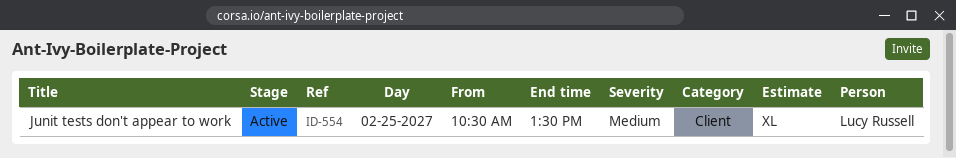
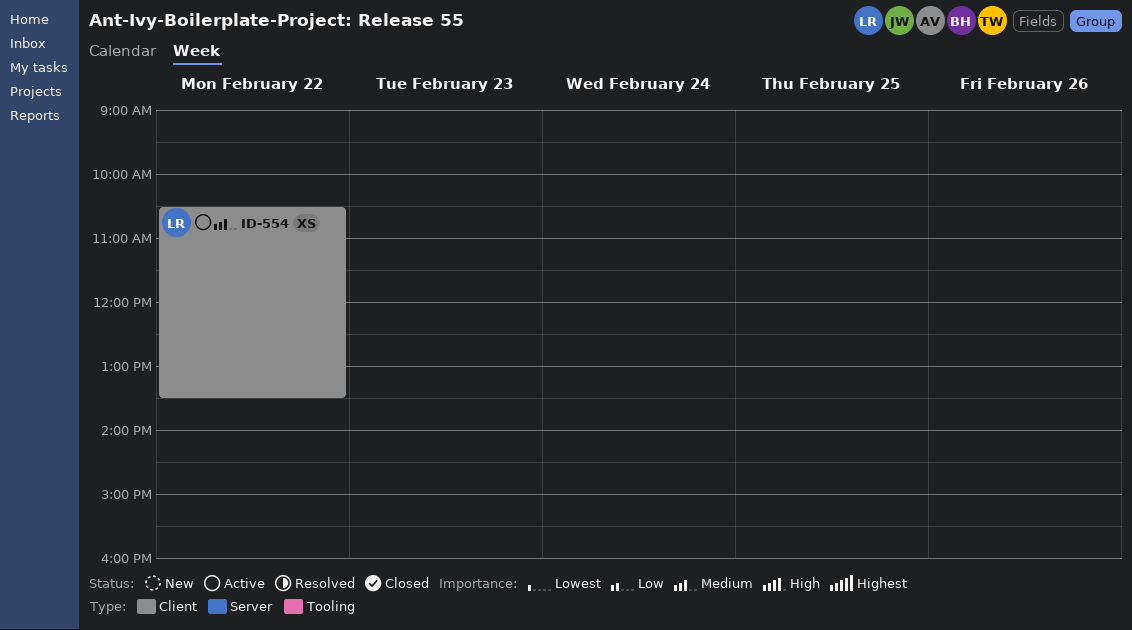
ID-554, estimate: XL -> XS
ID-554, day: Feb 25 -> Feb 22

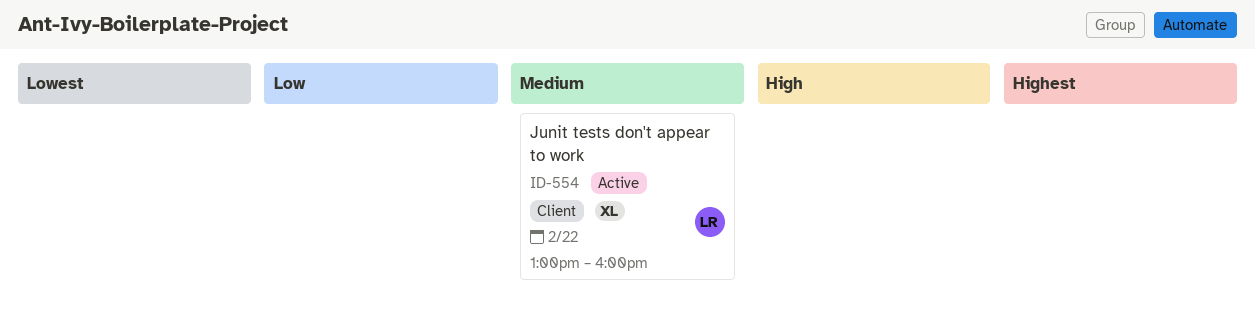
ID-554, estimate: XS -> XL
ID-554, begins: 10:30 -> 13:00
ID-554, ends: 13:30 -> 16:00

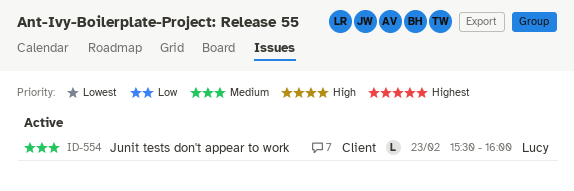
ID-554, estimate: XL -> L
ID-554, day: Feb 22 -> Feb 23
ID-554, begins: 13:00 -> 15:30

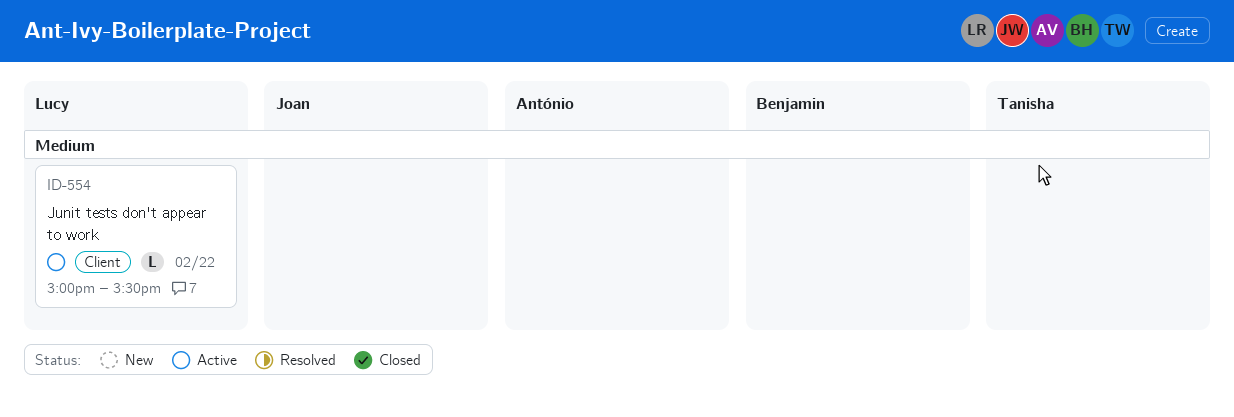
ID-554, day: Feb 23 -> Feb 22
ID-554, begins: 15:30 -> 15:00
ID-554, ends: 16:00 -> 15:30

